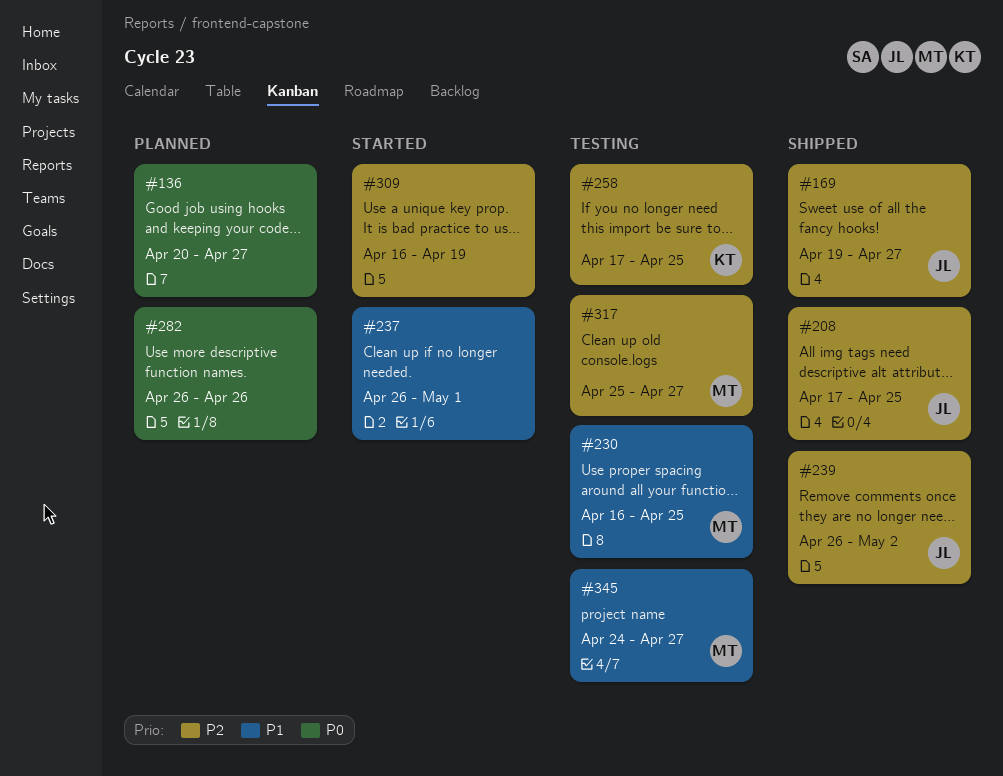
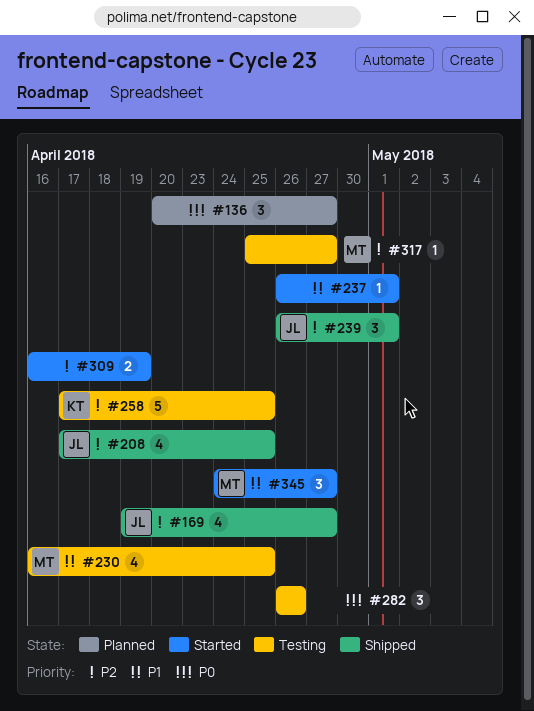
#239, due: May 2 -> May 1
#282, status: Planned -> Testing
#345, status: Testing -> Started

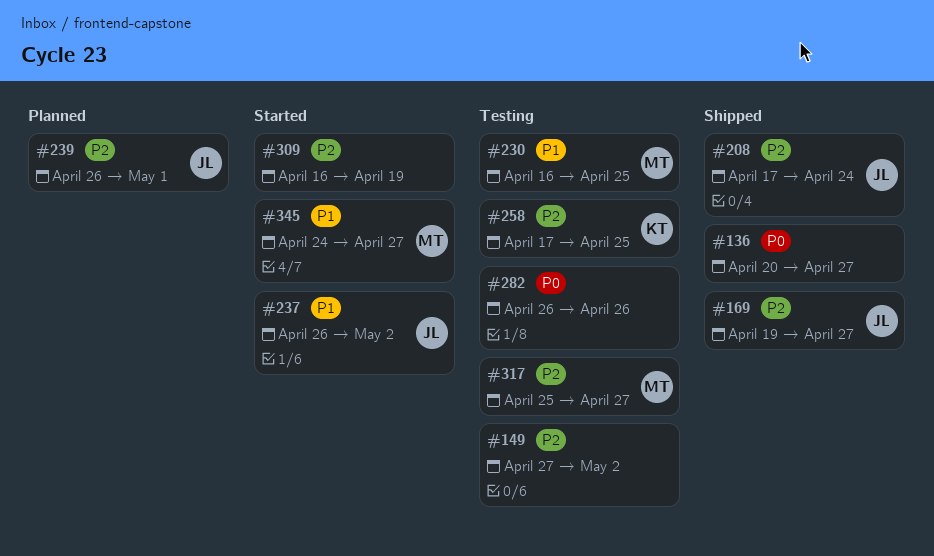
#136, status: Planned -> Shipped
#149: none -> present
#208, due: Apr 25 -> Apr 24
#237, owner: none -> JL
#237, due: May 1 -> May 2
#239, status: Shipped -> Planned

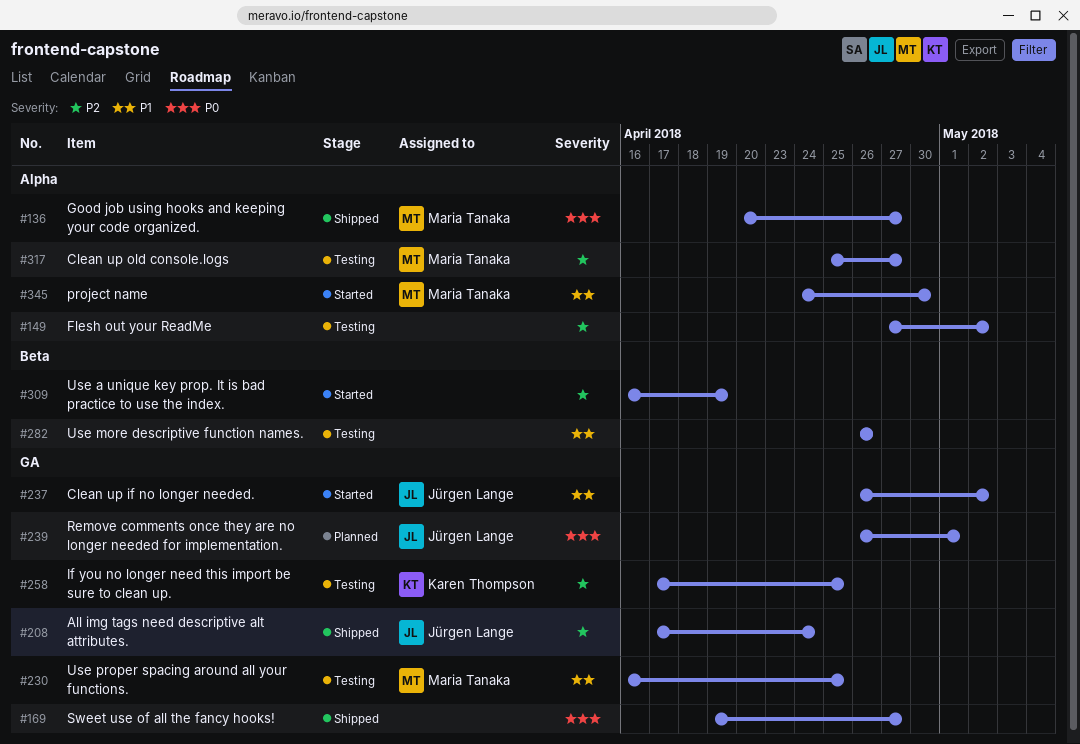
#136, owner: none -> Maria Tanaka
#169, owner: Jürgen Lange -> none
#169, priority: P2 -> P0
#239, priority: P2 -> P0
#282, priority: P0 -> P1
#345, due: Apr 27 -> Apr 30

